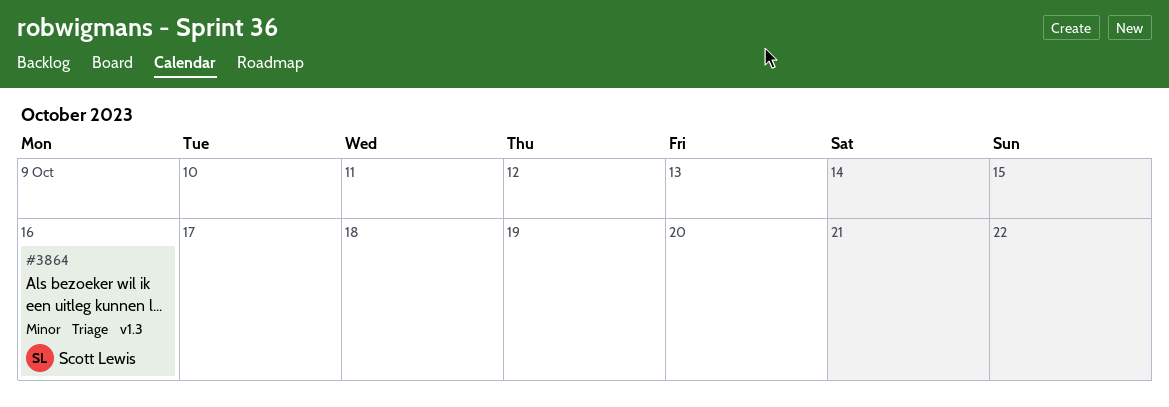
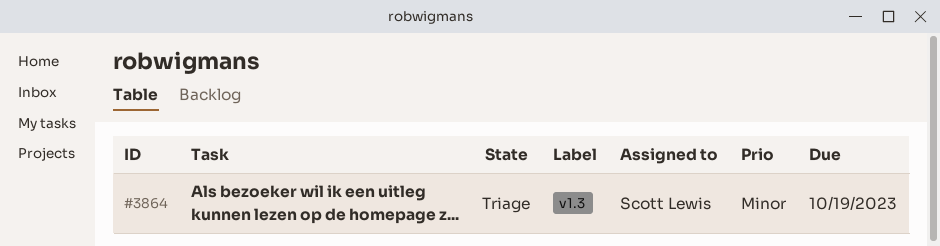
#3864, due: Oct 16 -> Oct 19

